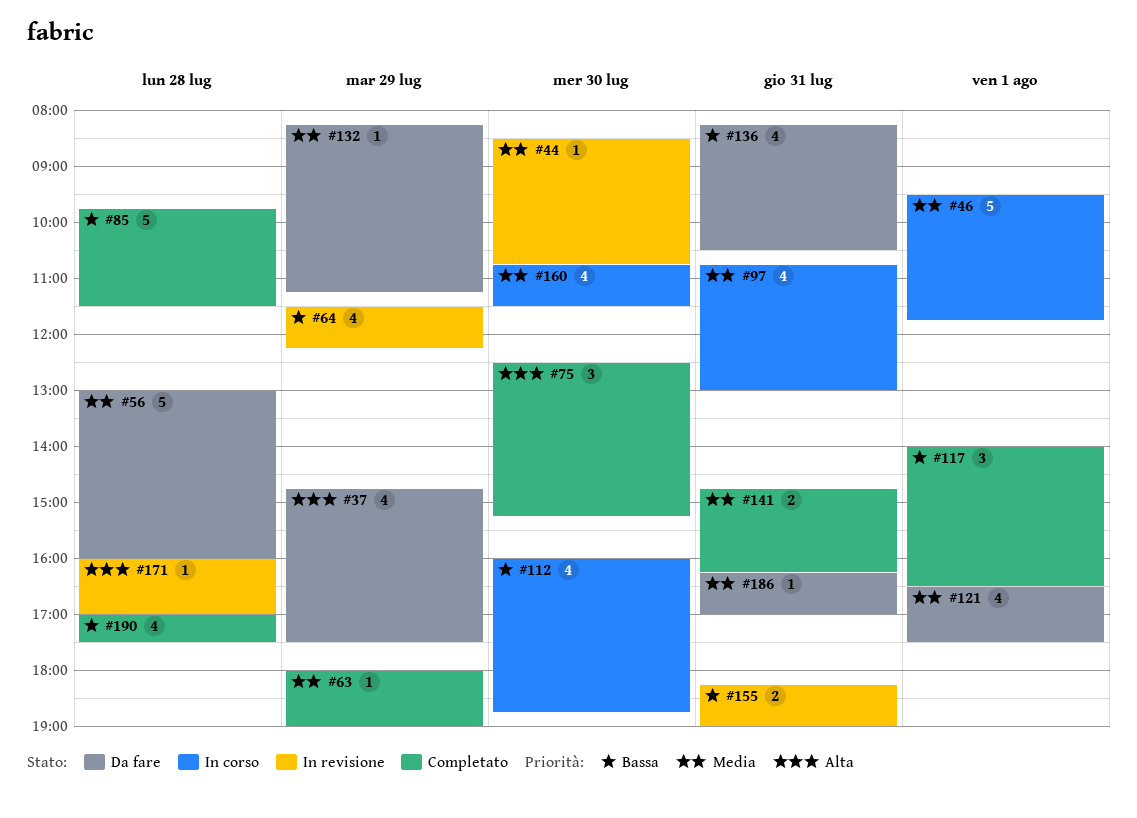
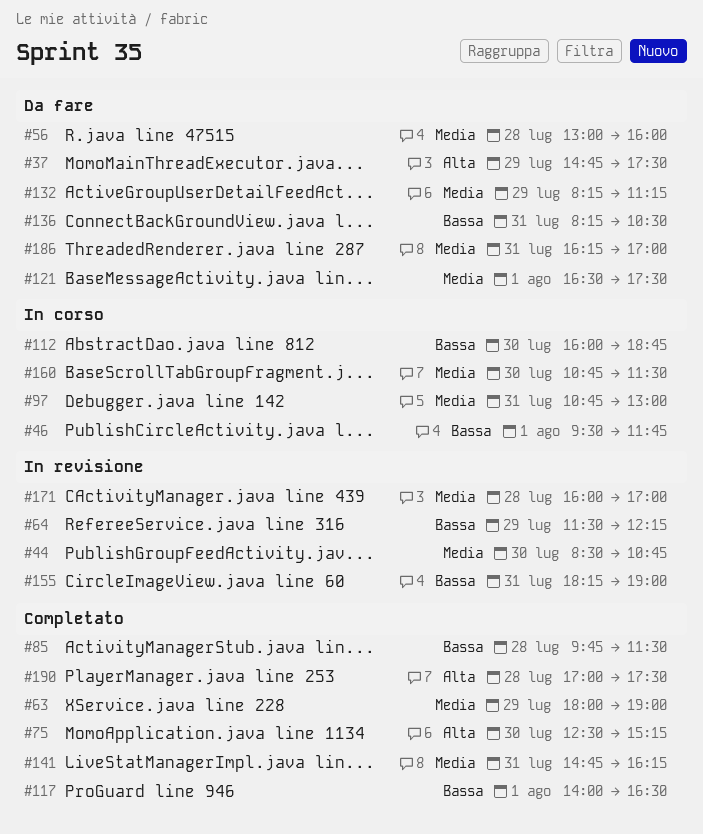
#46, priority: Media -> Bassa
#171, priority: Alta -> Media
#190, priority: Bassa -> Alta

